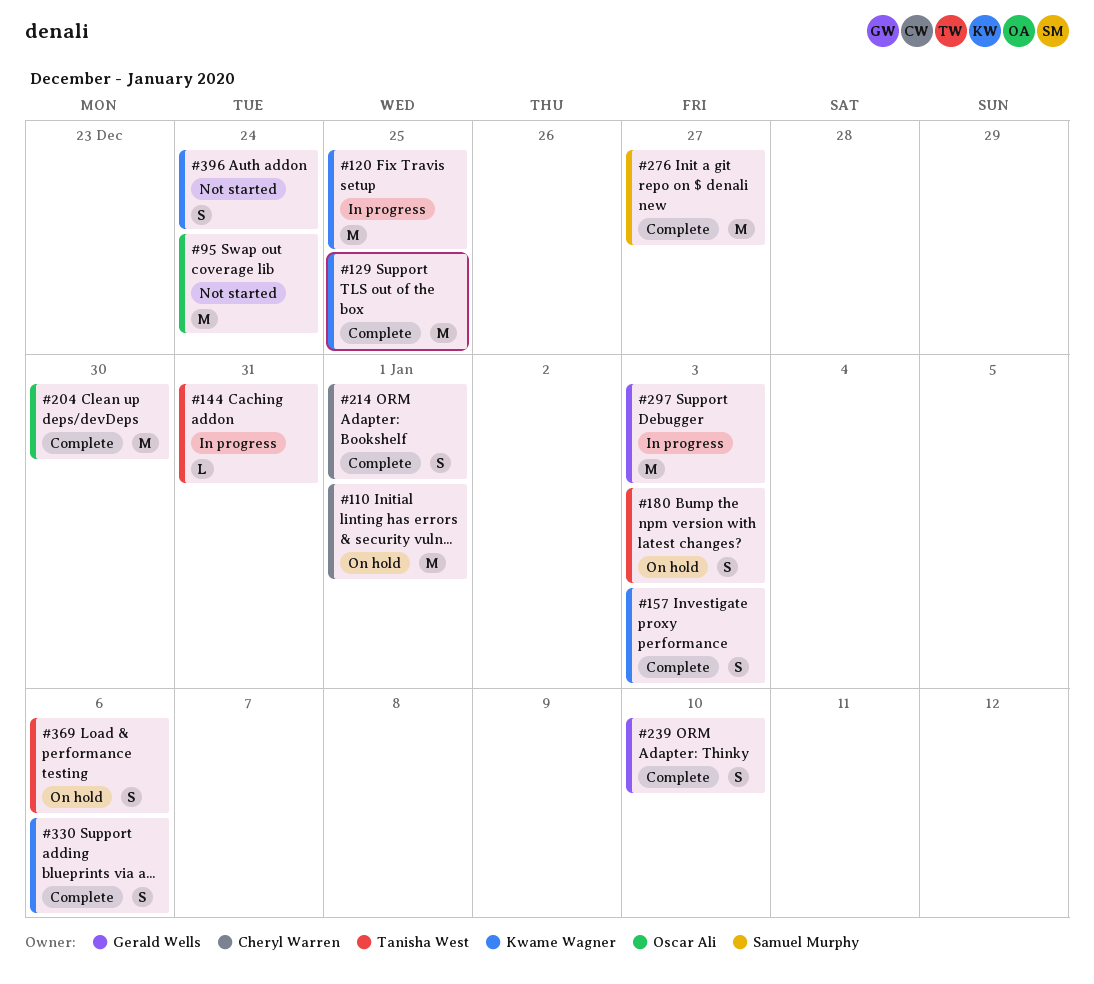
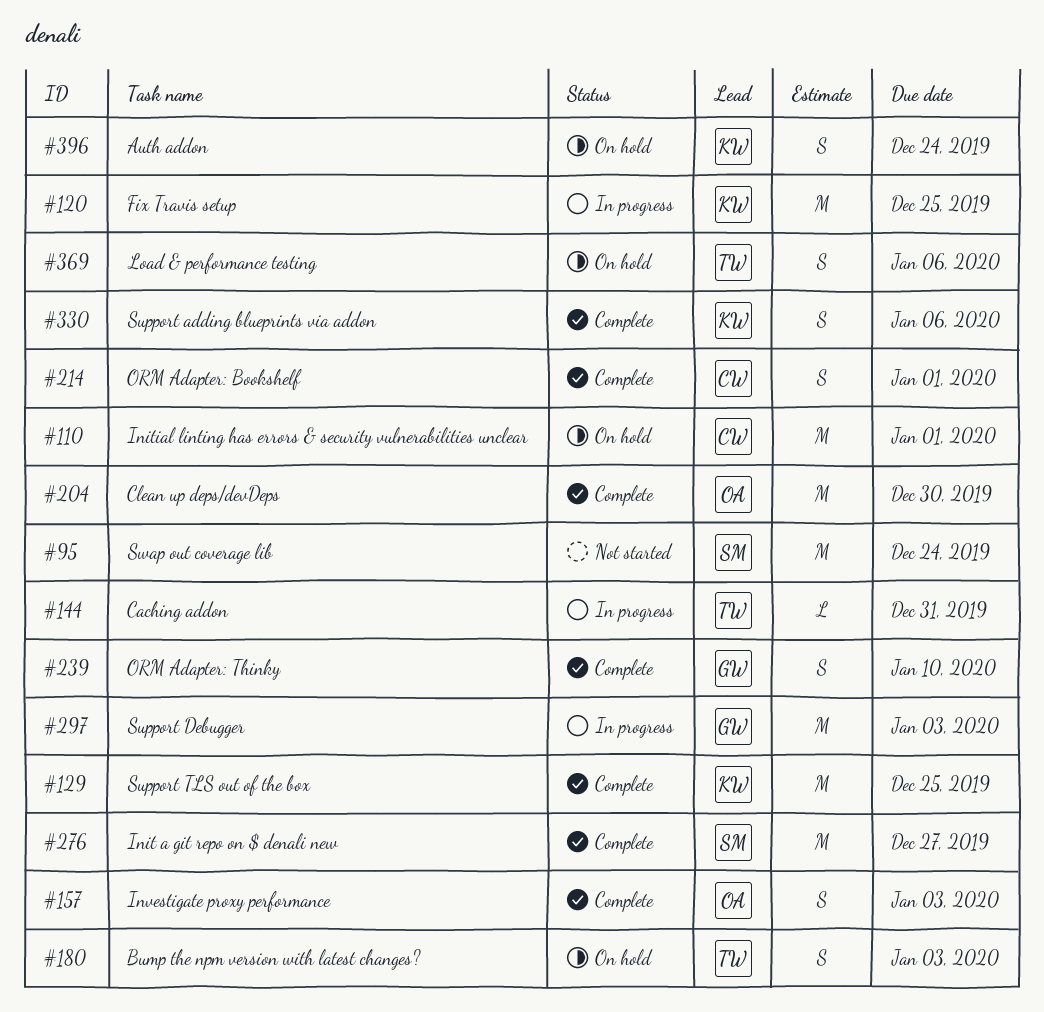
#95, owner: Oscar Ali -> Samuel Murphy
#157, owner: Kwame Wagner -> Oscar Ali
#396, status: Not started -> On hold

